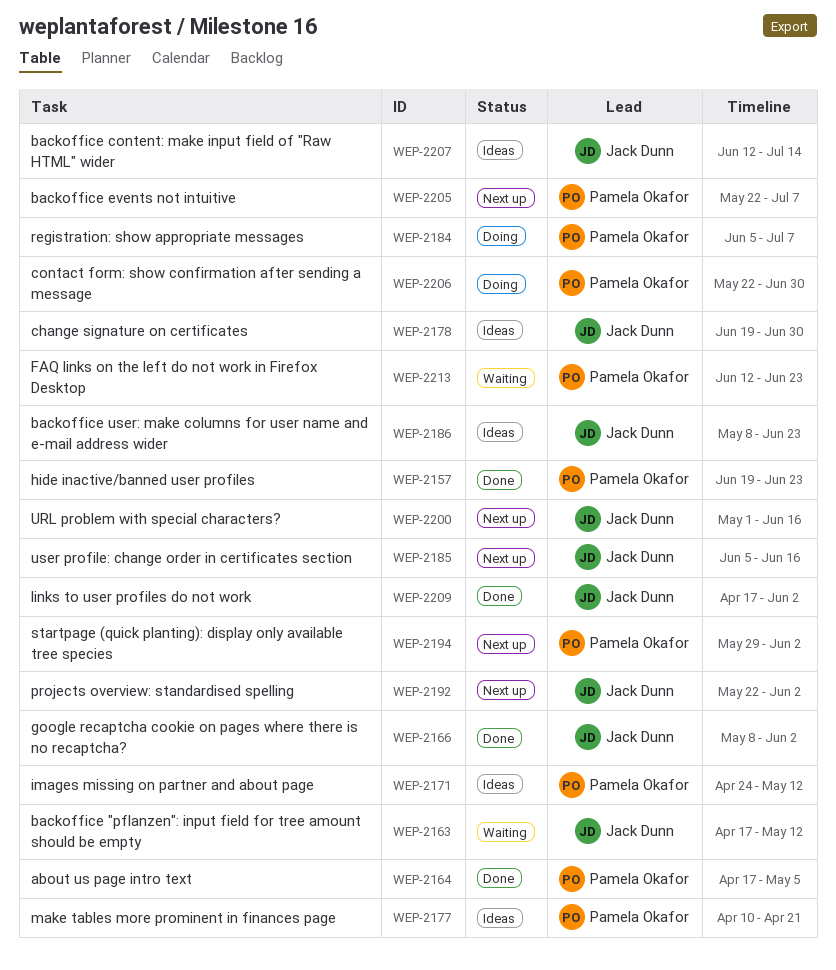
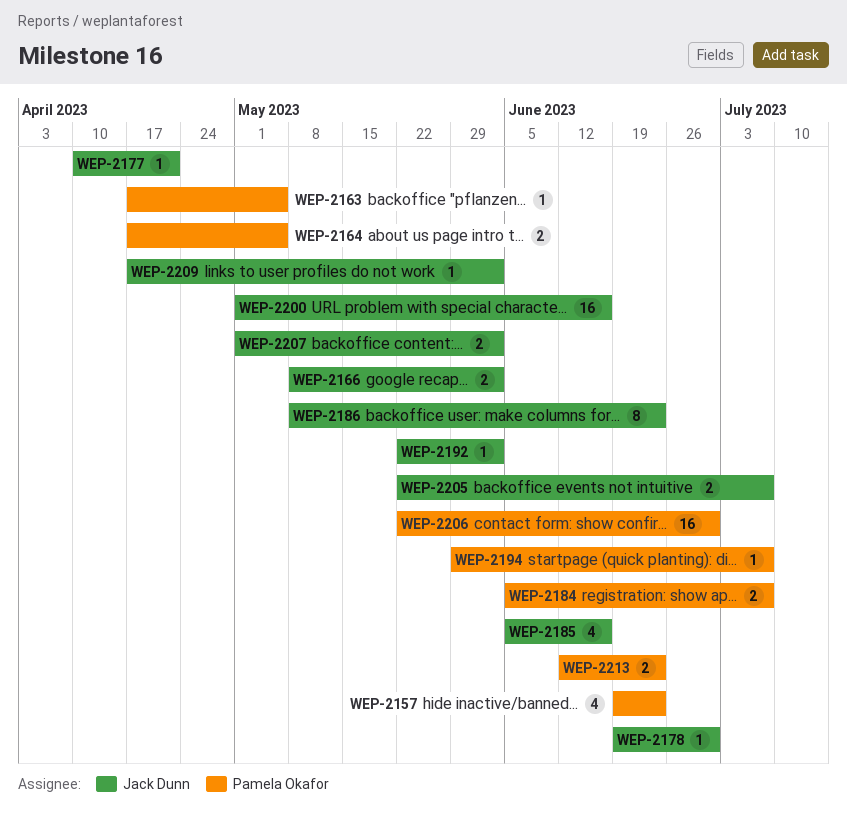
WEP-2163, owner: Jack Dunn -> Pamela Okafor
WEP-2163, due: May 12 -> May 5
WEP-2171: present -> none
WEP-2177, owner: Pamela Okafor -> Jack Dunn
WEP-2194, due: Jun 2 -> Jul 7
WEP-2205, owner: Pamela Okafor -> Jack Dunn
WEP-2207, start: Jun 12 -> May 1
WEP-2207, due: Jul 14 -> Jun 2

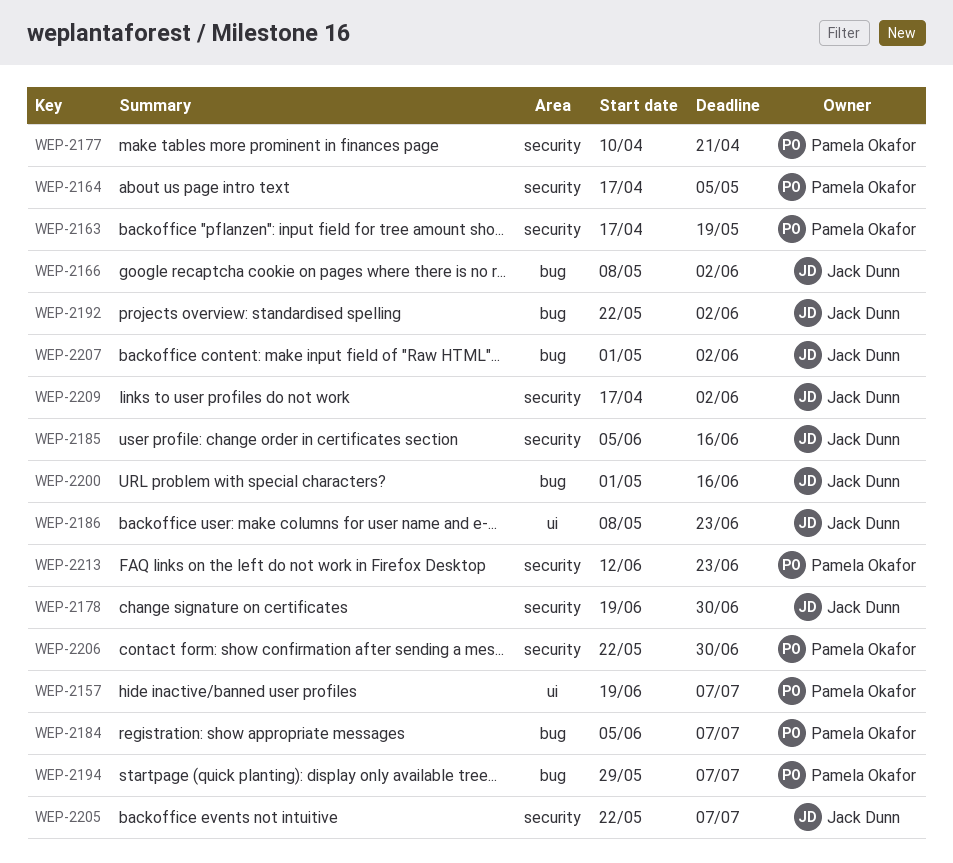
WEP-2157, due: Jun 23 -> Jul 7
WEP-2163, due: May 5 -> May 19
WEP-2177, owner: Jack Dunn -> Pamela Okafor

